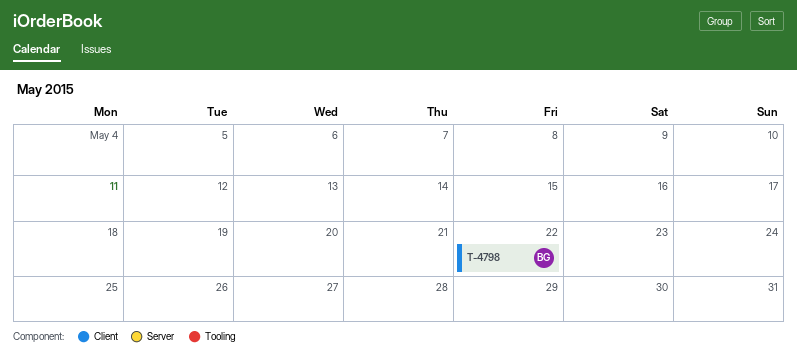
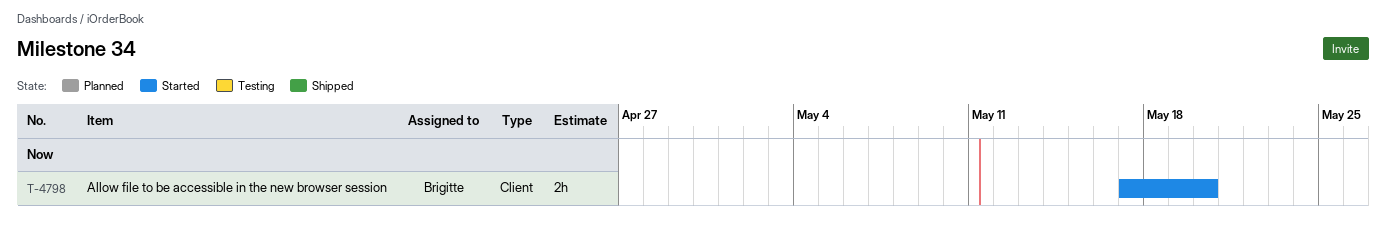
T-4798, due: May 22 -> May 20

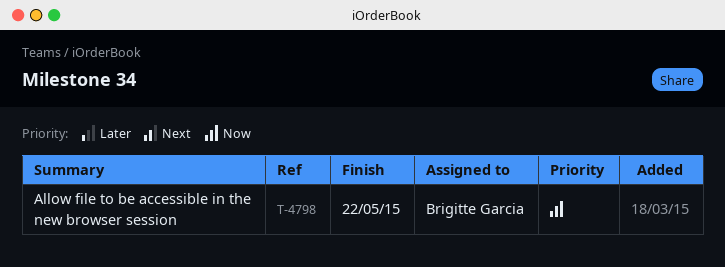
T-4798, due: May 20 -> May 22

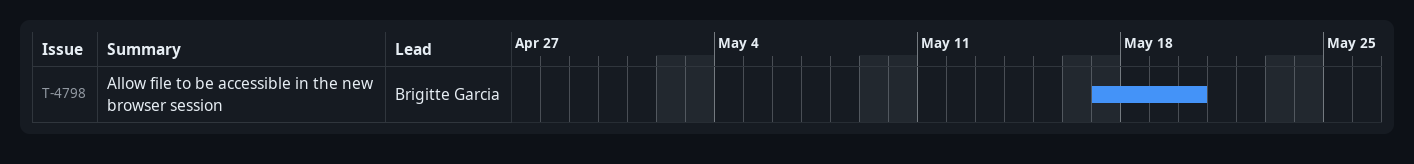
T-4798, due: May 22 -> May 20

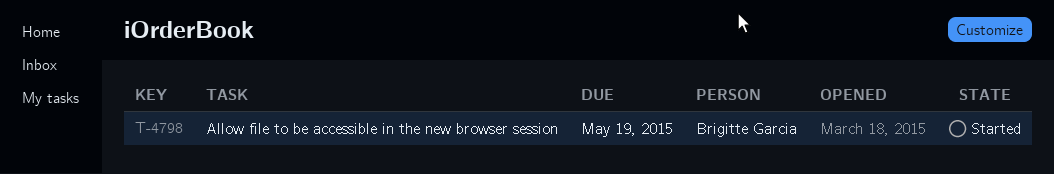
T-4798, due: May 20 -> May 19

